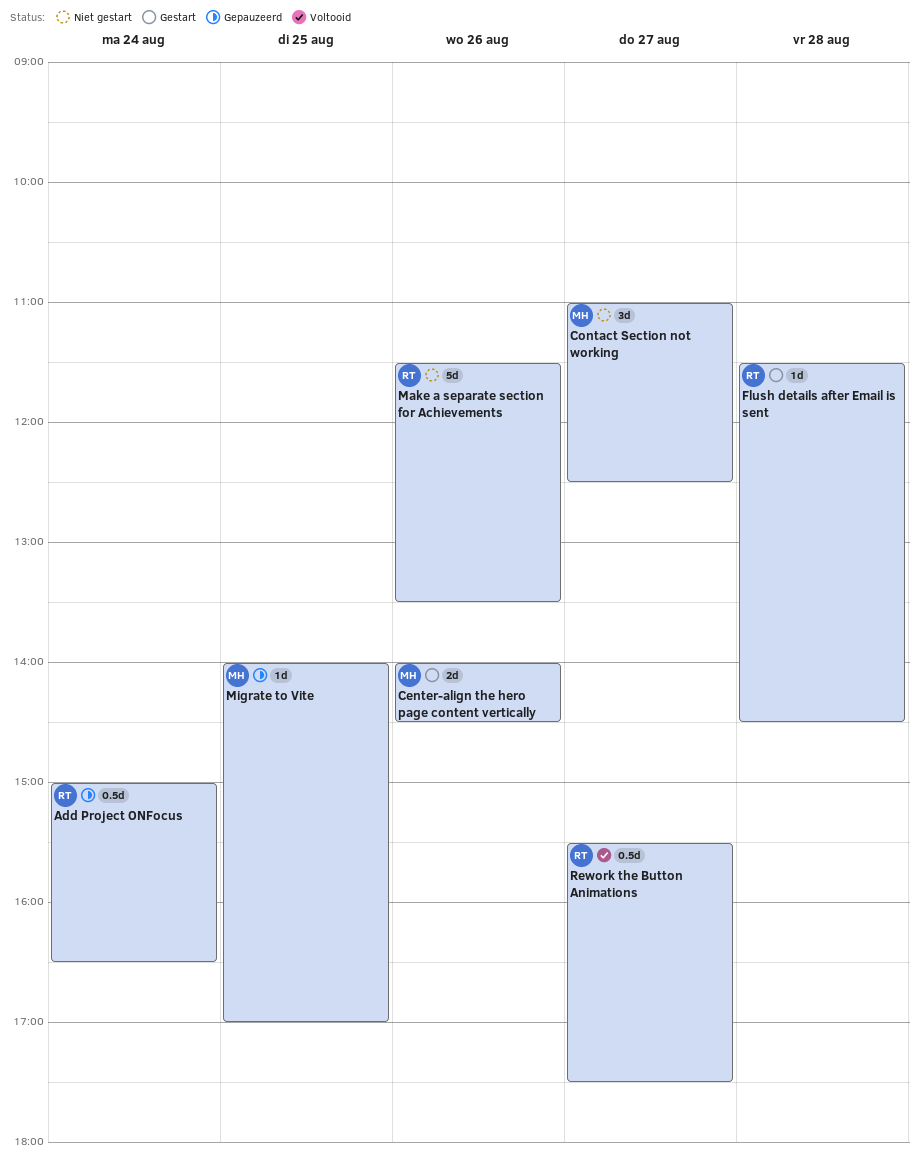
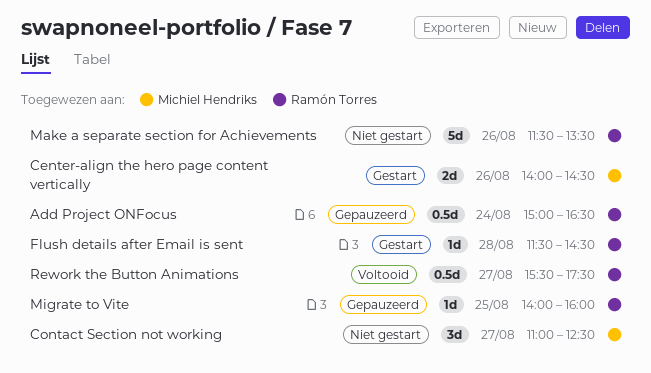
Migrate to Vite, owner: Michiel Hendriks -> Ramón Torres
Migrate to Vite, ends: 17:00 -> 16:00

